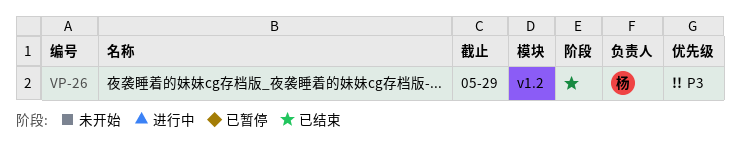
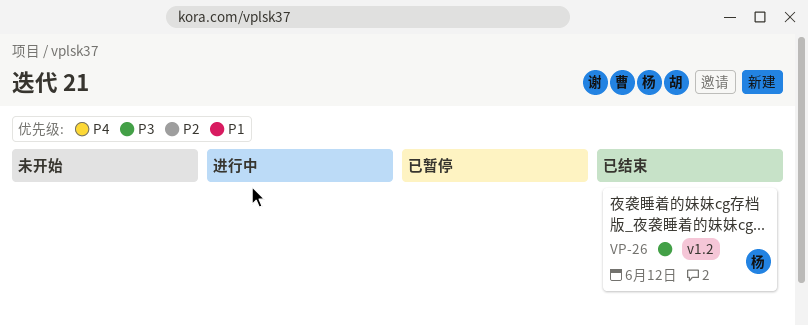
VP-26, due: May 29 -> Jun 12

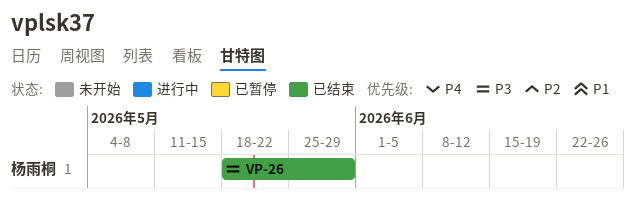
VP-26, due: Jun 12 -> May 29

